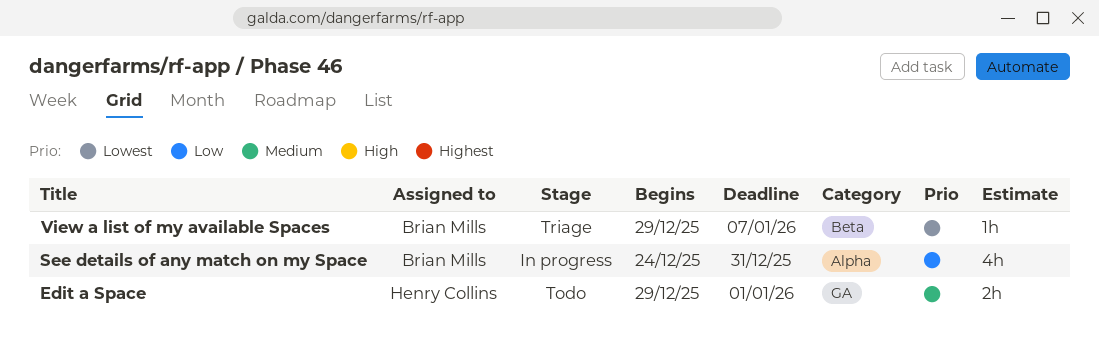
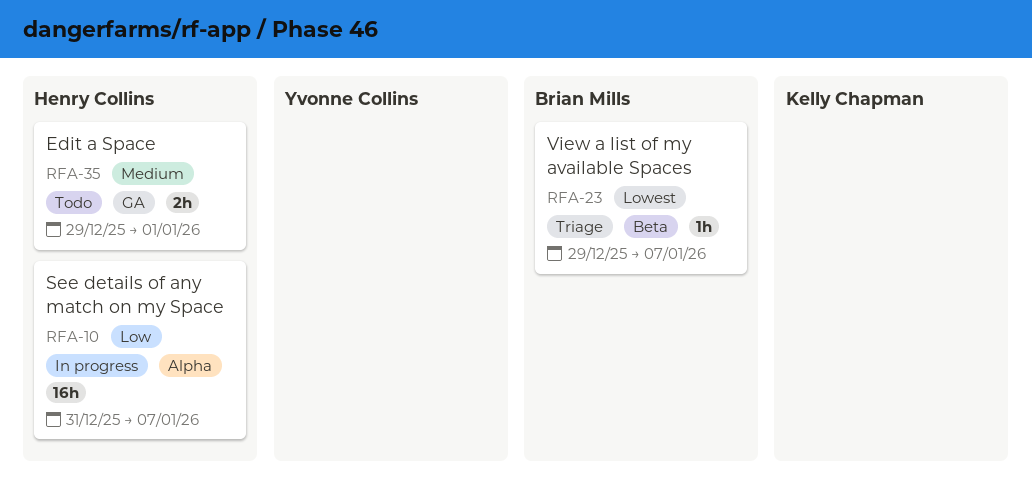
See details of any match on my Space, owner: Brian Mills -> Henry Collins
See details of any match on my Space, estimate: 4h -> 16h
See details of any match on my Space, start: Dec 24 -> Dec 31
See details of any match on my Space, due: Dec 31 -> Jan 7

